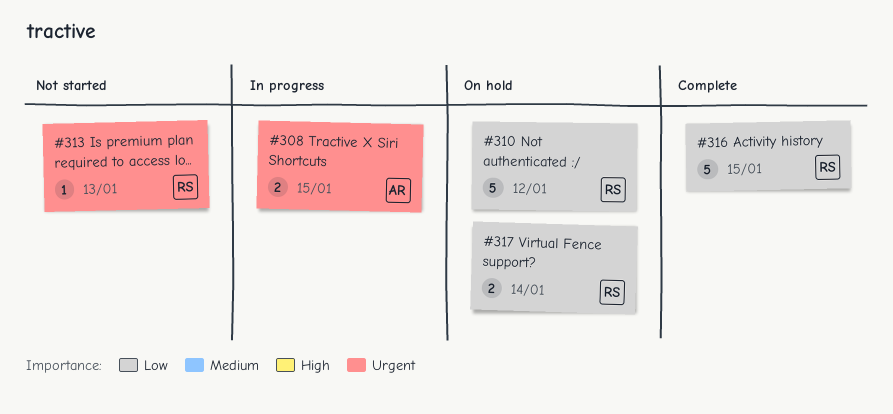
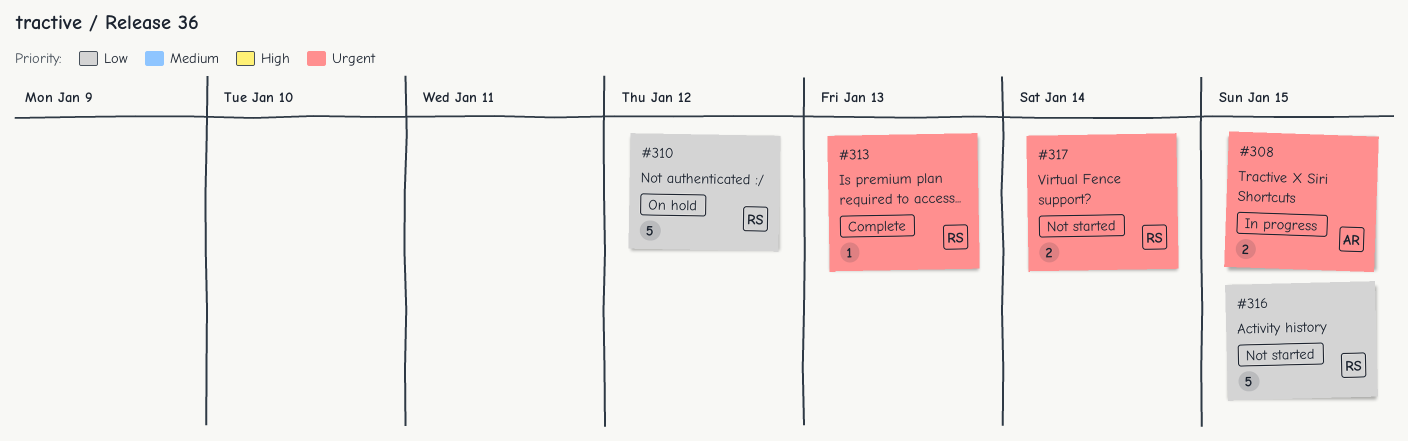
#313, status: Not started -> Complete
#316, status: Complete -> Not started
#317, status: On hold -> Not started
#317, priority: Low -> Urgent

